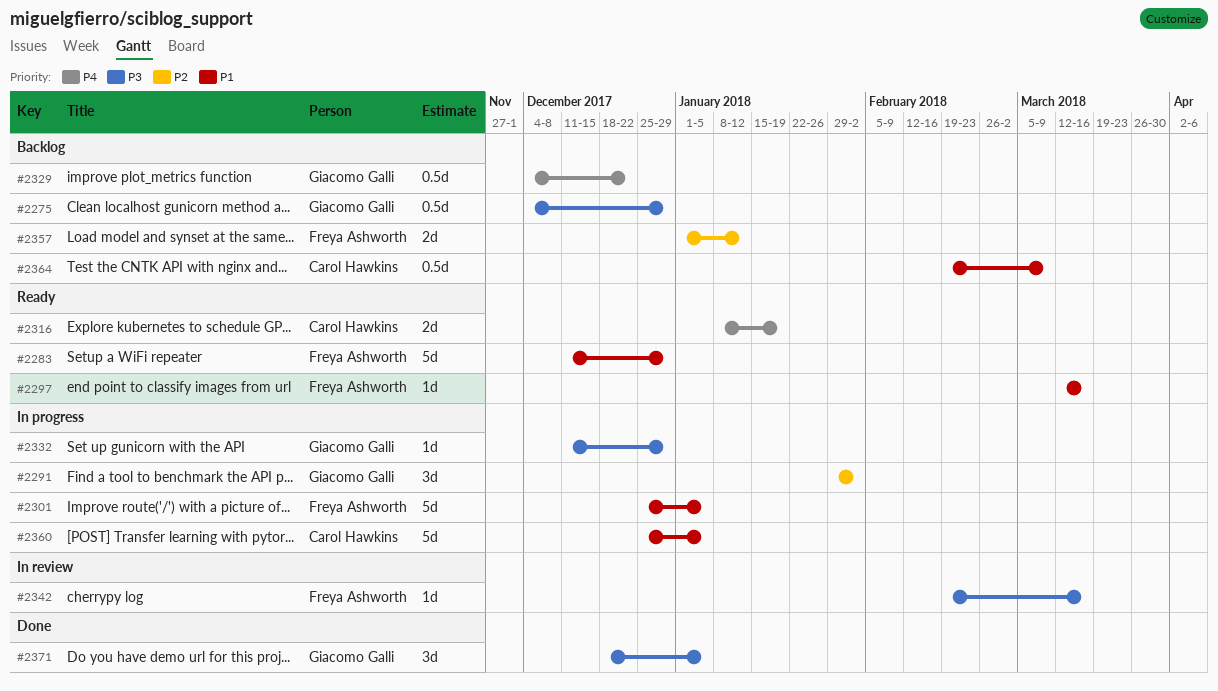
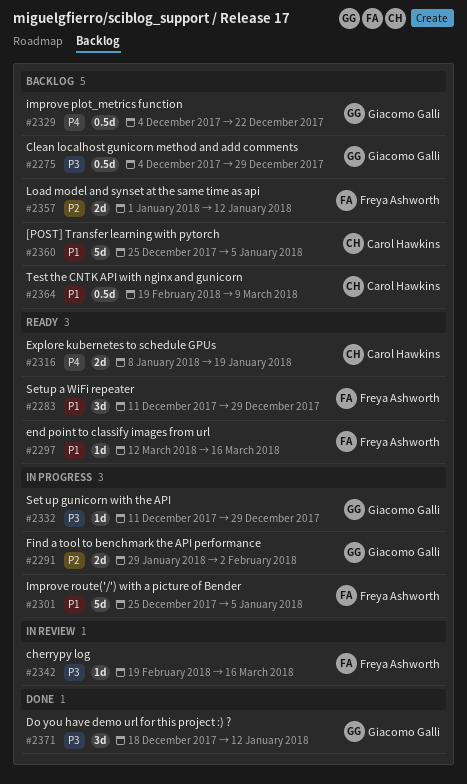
#2283, estimate: 5d -> 3d
#2291, estimate: 3d -> 2d
#2360, status: In progress -> Backlog
#2371, due: Jan 5 -> Jan 12

